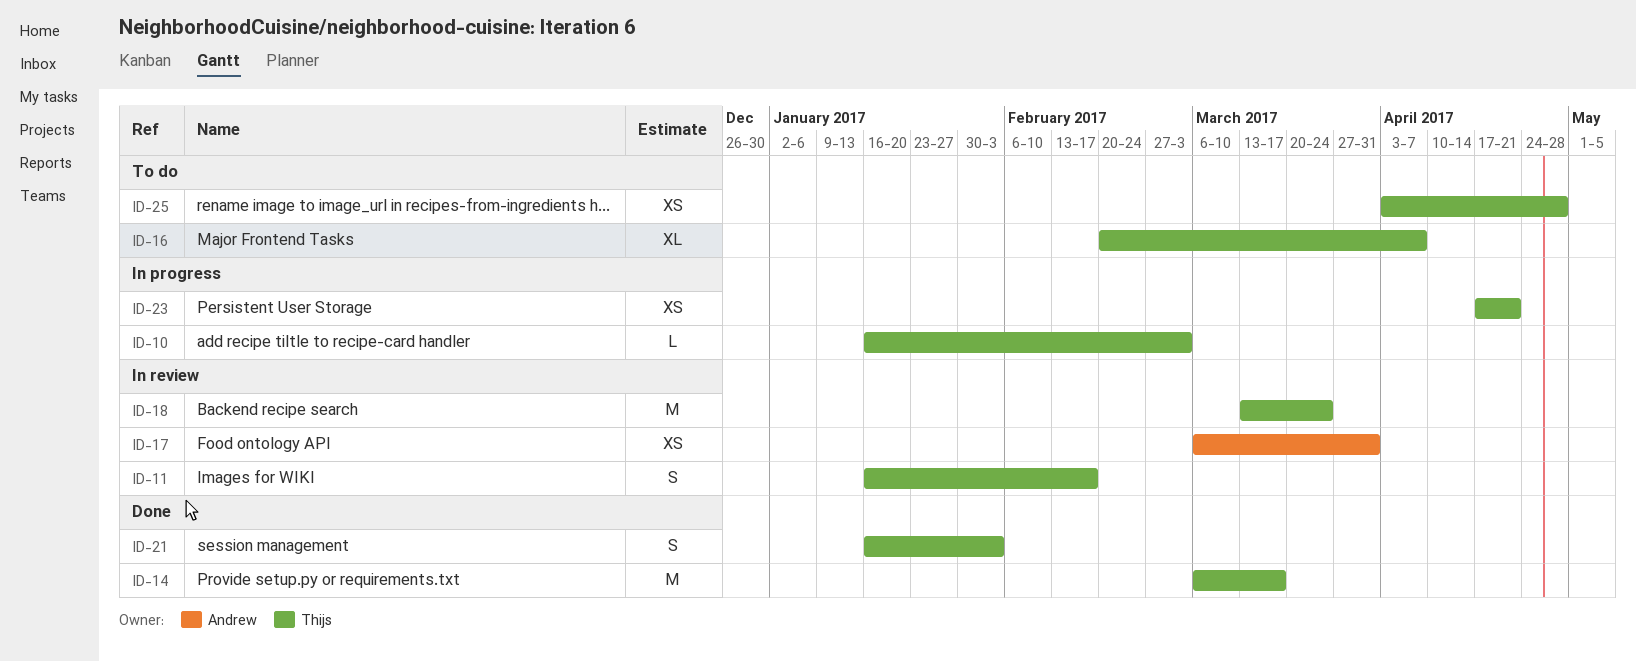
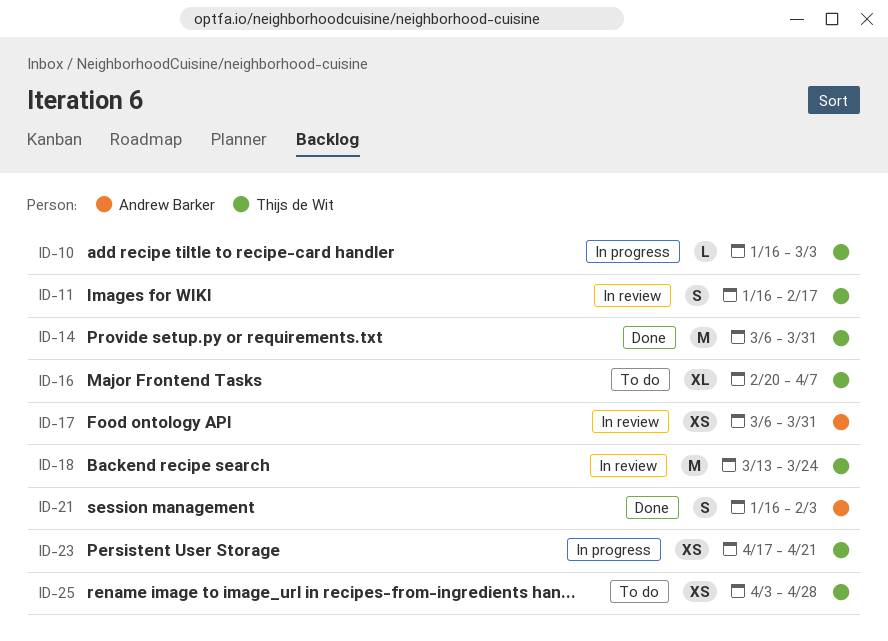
ID-14, due: Mar 17 -> Mar 31
ID-21, owner: Thijs de Wit -> Andrew Barker

